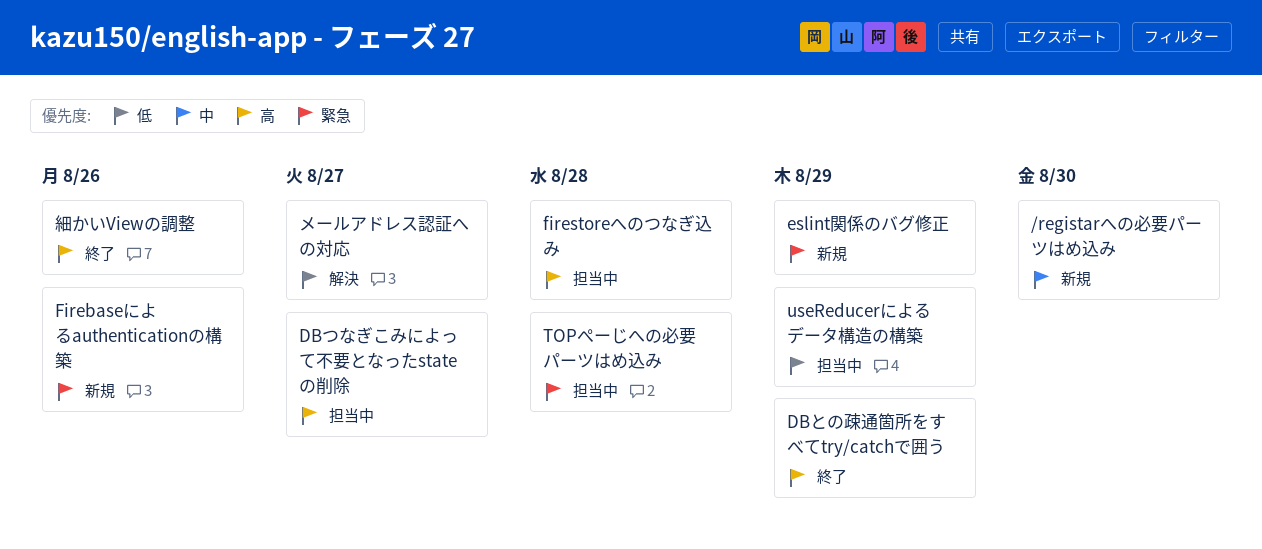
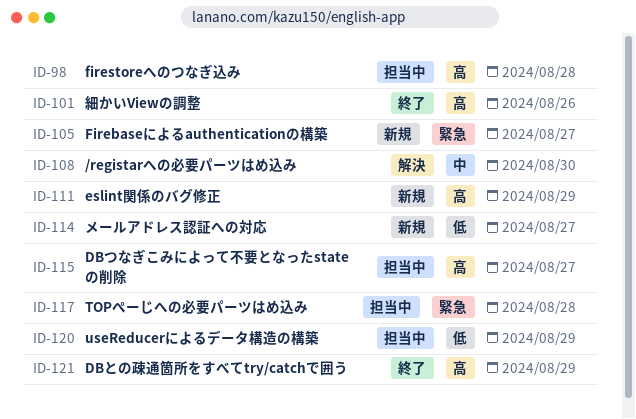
/registarへの必要パーツはめ込み, status: 新規 -> 解決
eslint関係のバグ修正, priority: 緊急 -> 高
Firebaseによるauthenticationの構築, due: Aug 26 -> Aug 27
メールアドレス認証への対応, status: 解決 -> 新規

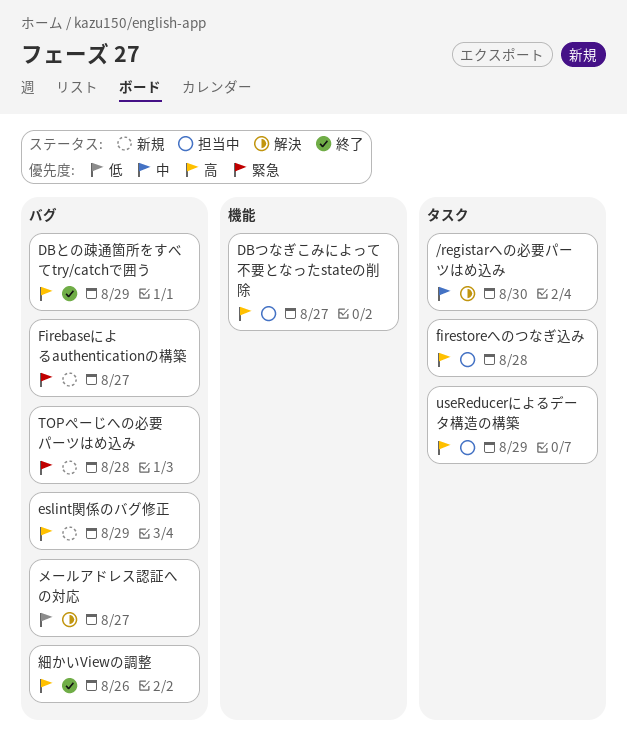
TOPぺーじへの必要パーツはめ込み, status: 担当中 -> 新規
useReducerによるデータ構造の構築, priority: 低 -> 高
メールアドレス認証への対応, status: 新規 -> 解決

